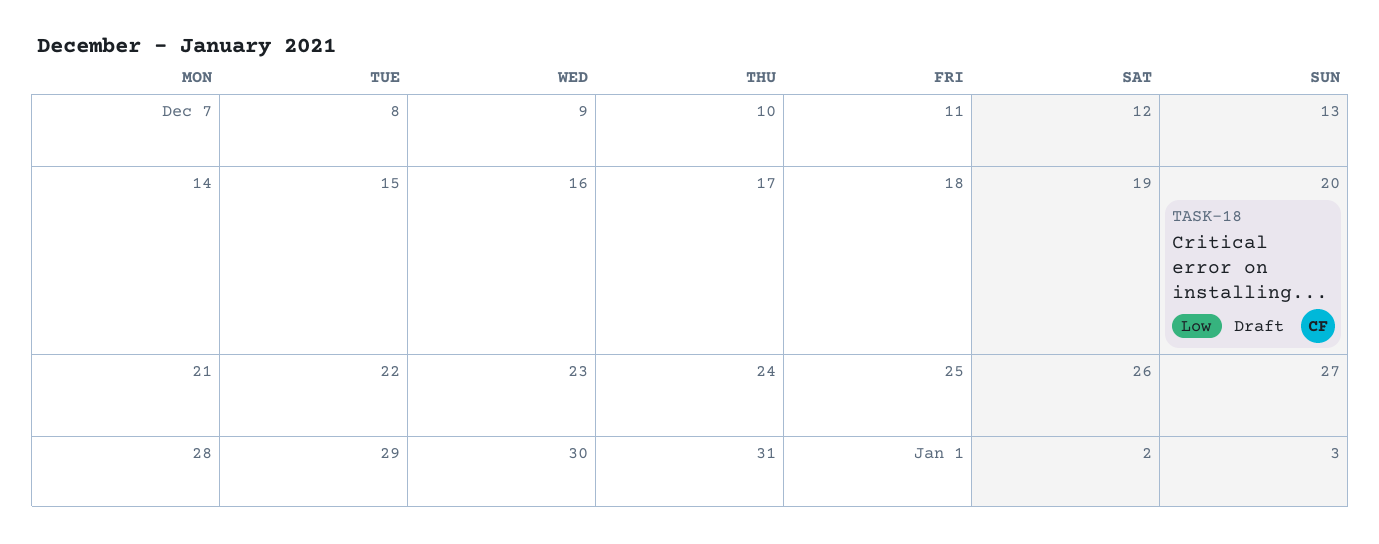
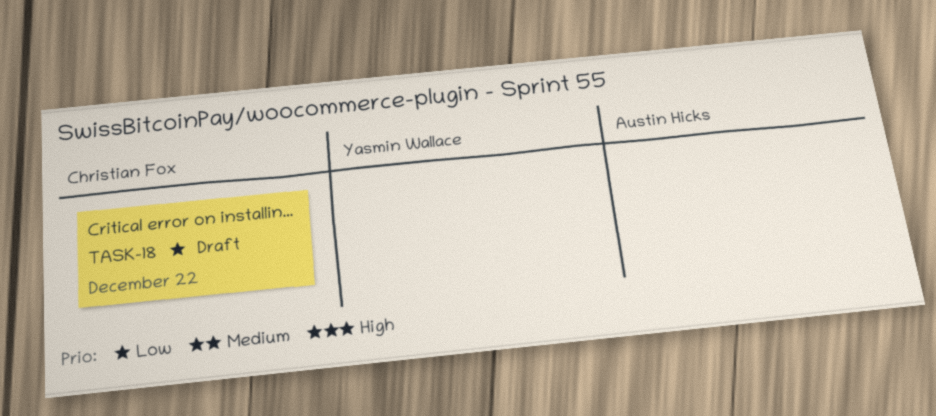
TASK-18, due: Dec 20 -> Dec 22

